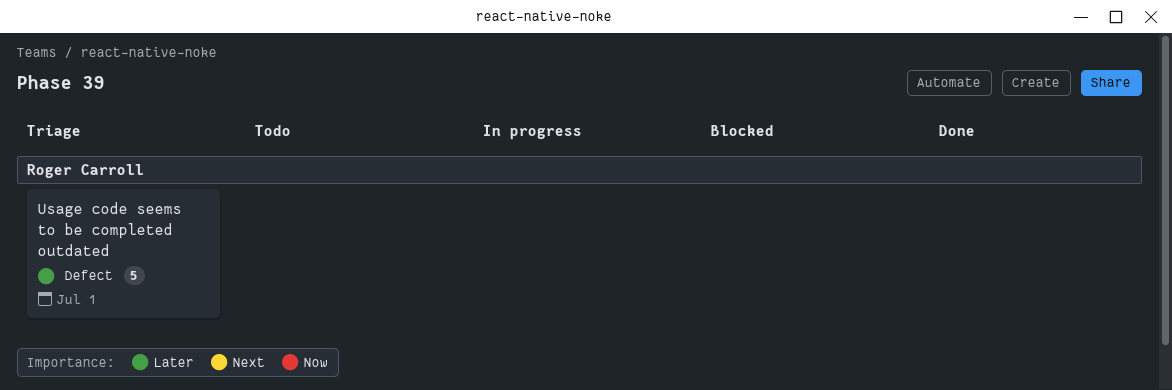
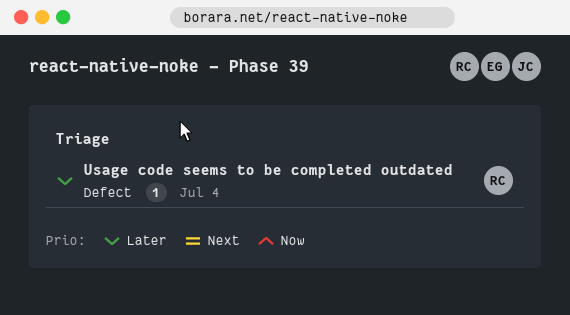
Usage code seems to be completed outdated, estimate: 5 -> 1
Usage code seems to be completed outdated, due: Jul 1 -> Jul 4

